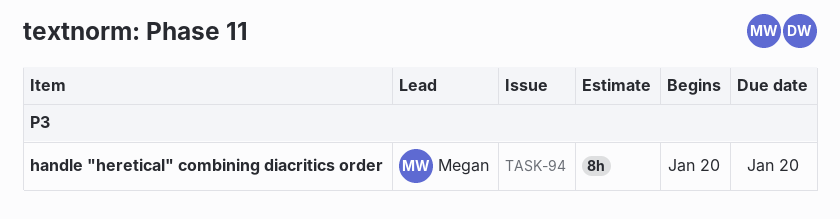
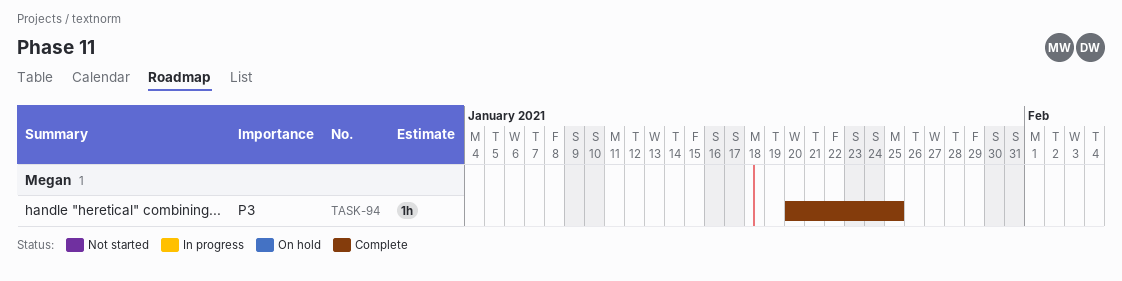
TASK-94, estimate: 8h -> 1h
TASK-94, due: Jan 20 -> Jan 25

